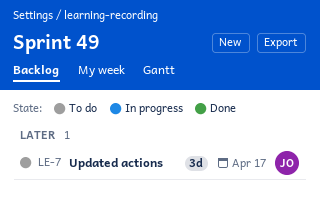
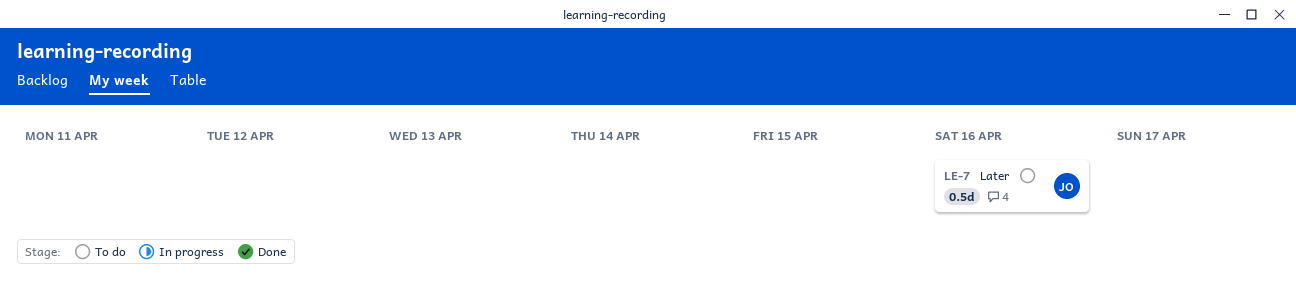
LE-7, estimate: 3d -> 0.5d
LE-7, due: Apr 17 -> Apr 16

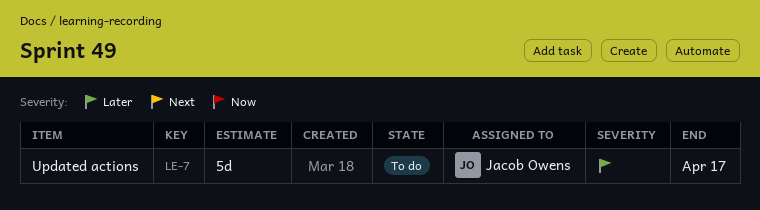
LE-7, estimate: 0.5d -> 5d
LE-7, due: Apr 16 -> Apr 17

